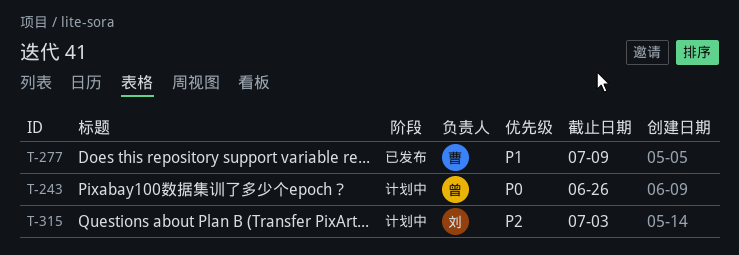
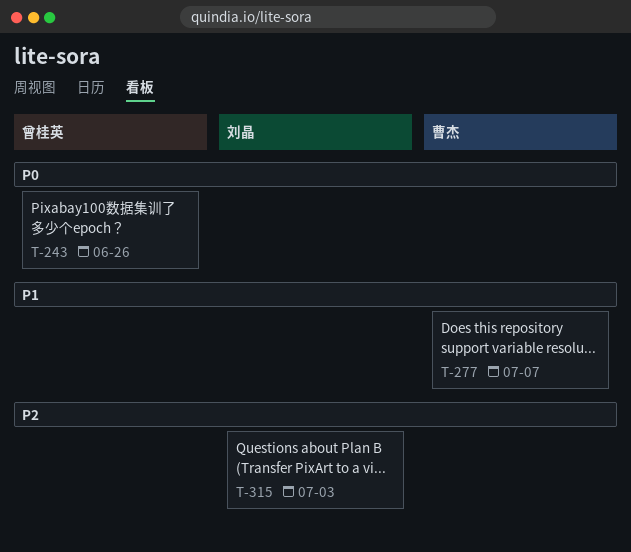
T-277, due: Jul 9 -> Jul 7

